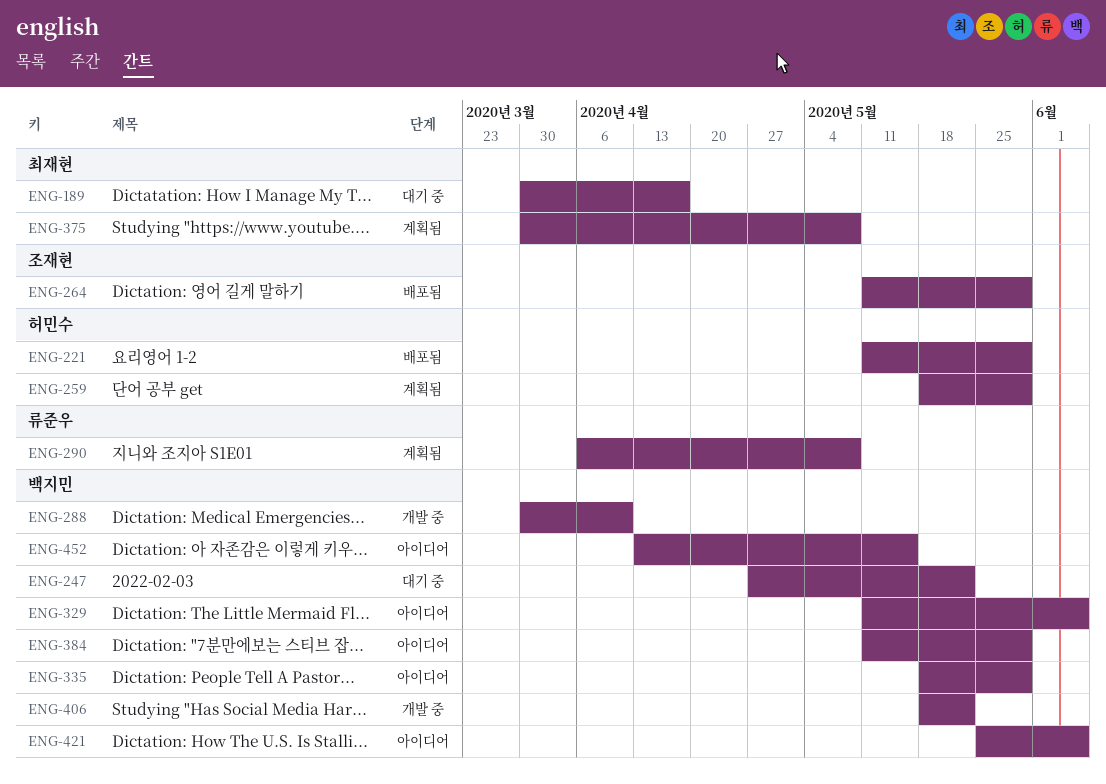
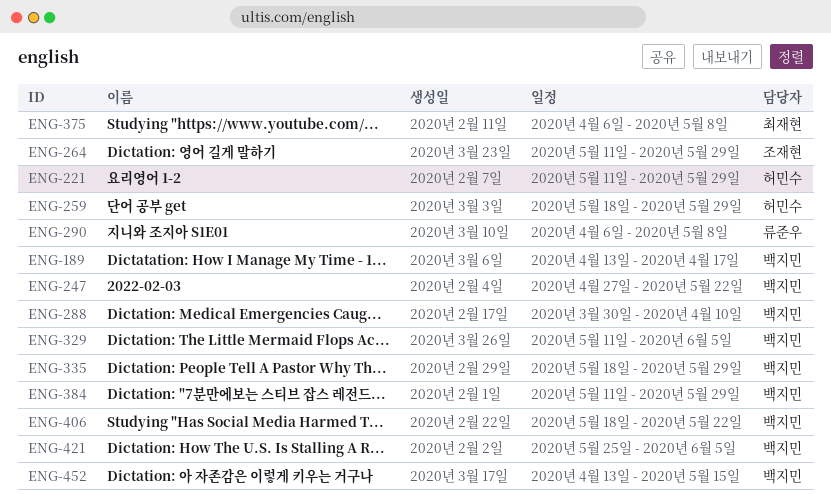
ENG-189, owner: 최재현 -> 백지민
ENG-189, start: Mar 30 -> Apr 13
ENG-375, start: Mar 30 -> Apr 6

